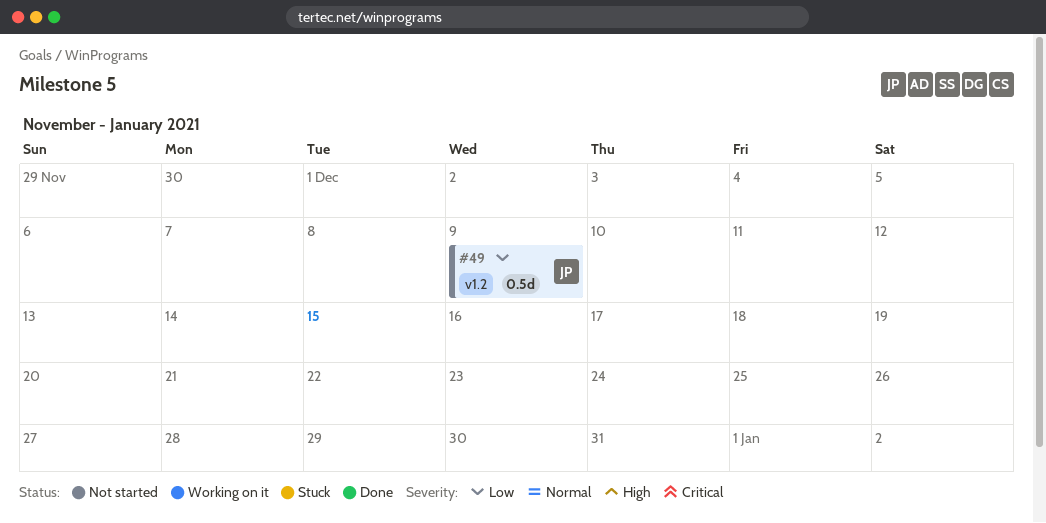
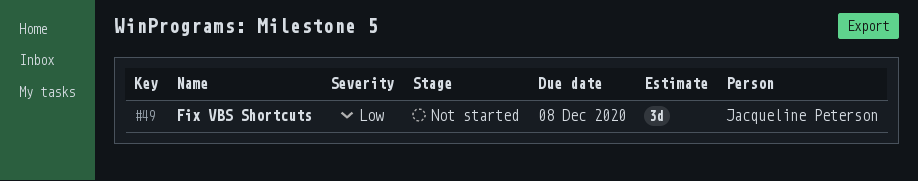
#49, estimate: 0.5d -> 3d
#49, due: Dec 9 -> Dec 8

